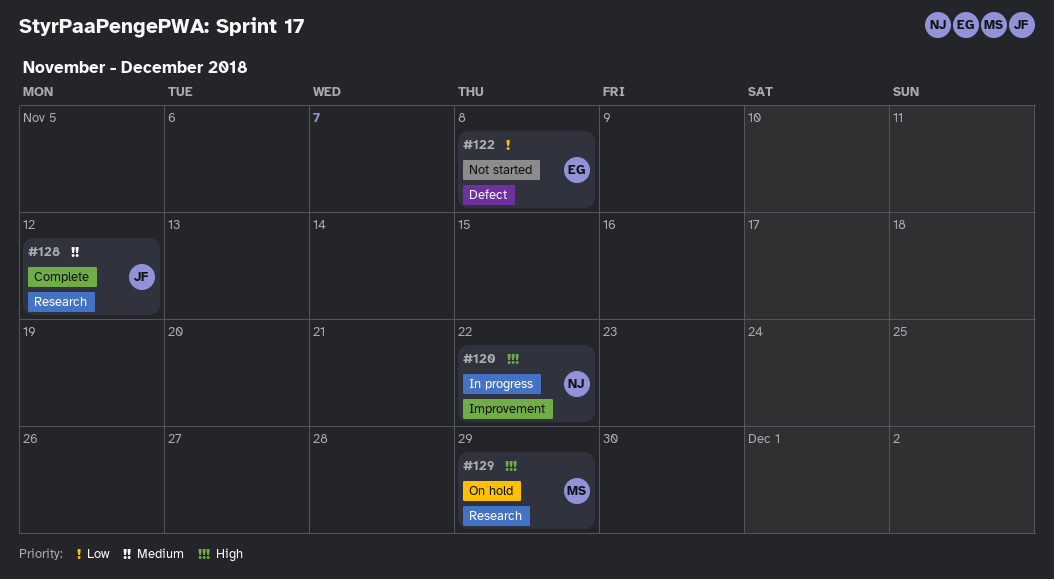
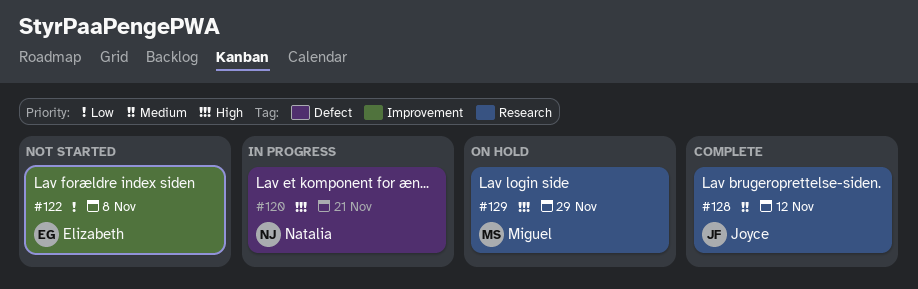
#120, label: Improvement -> Defect
#120, due: Nov 22 -> Nov 21
#122, label: Defect -> Improvement

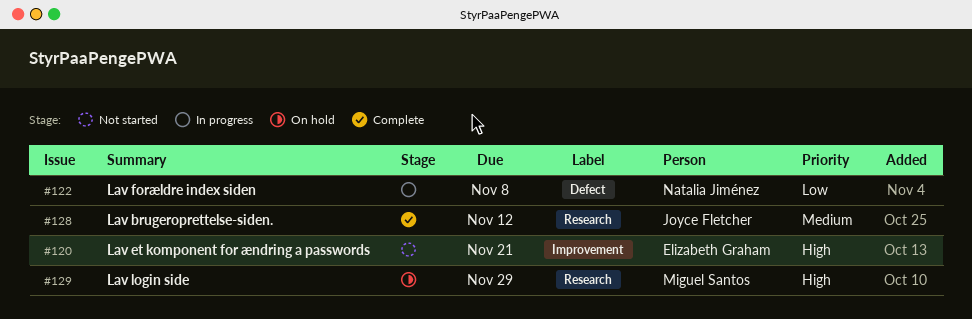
#120, status: In progress -> Not started
#120, owner: Natalia Jiménez -> Elizabeth Graham
#120, label: Defect -> Improvement
#122, status: Not started -> In progress
#122, owner: Elizabeth Graham -> Natalia Jiménez
#122, label: Improvement -> Defect

